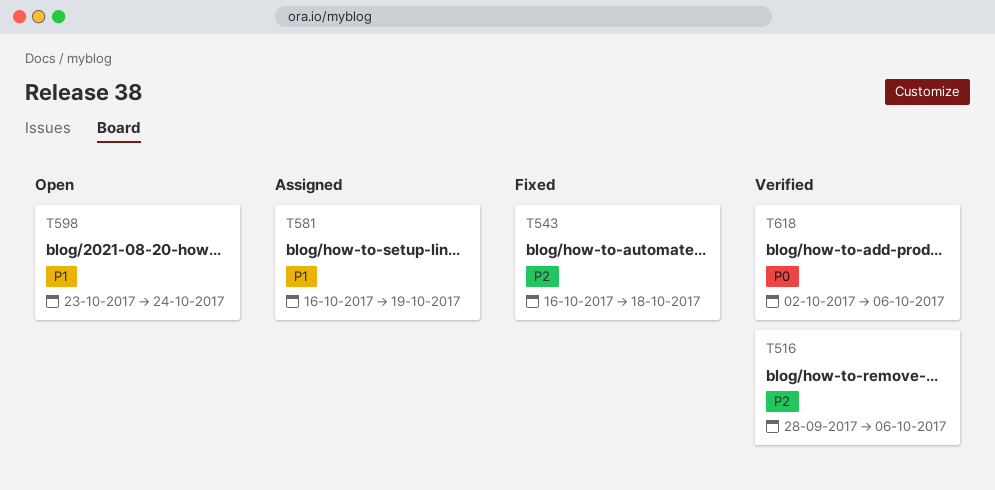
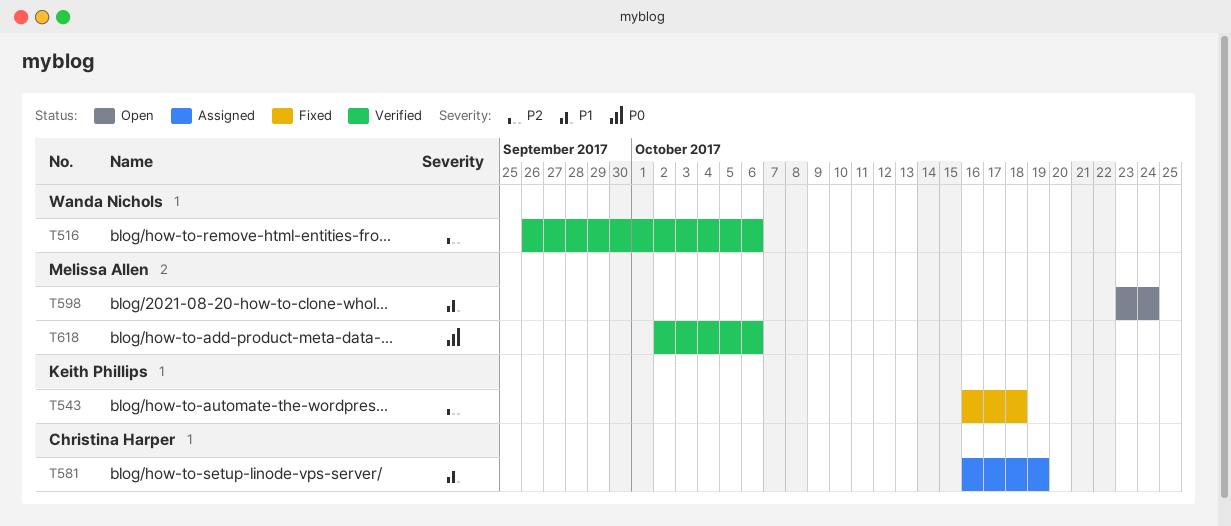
T516, start: Sep 28 -> Sep 26

